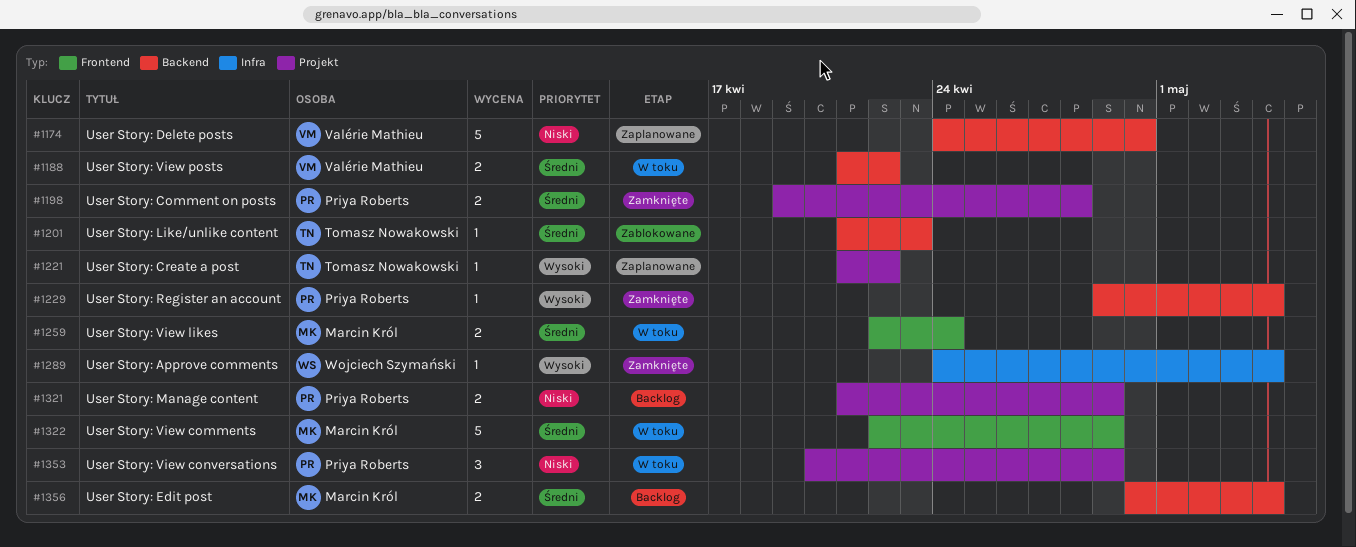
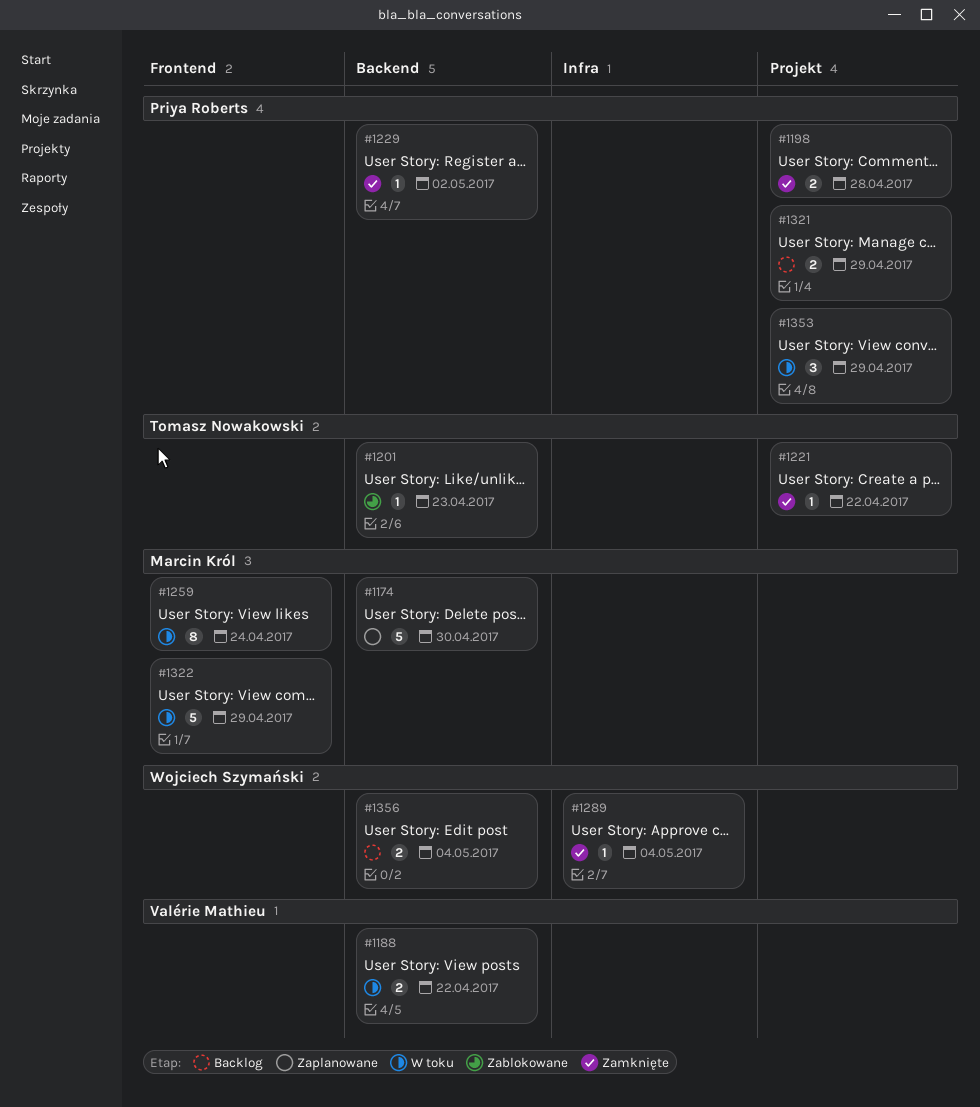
#1174, owner: Valérie Mathieu -> Marcin Król
#1221, status: Zaplanowane -> Zamknięte
#1229, due: May 4 -> May 2
#1259, estimate: 2 -> 8
#1356, owner: Marcin Król -> Wojciech Szymański

